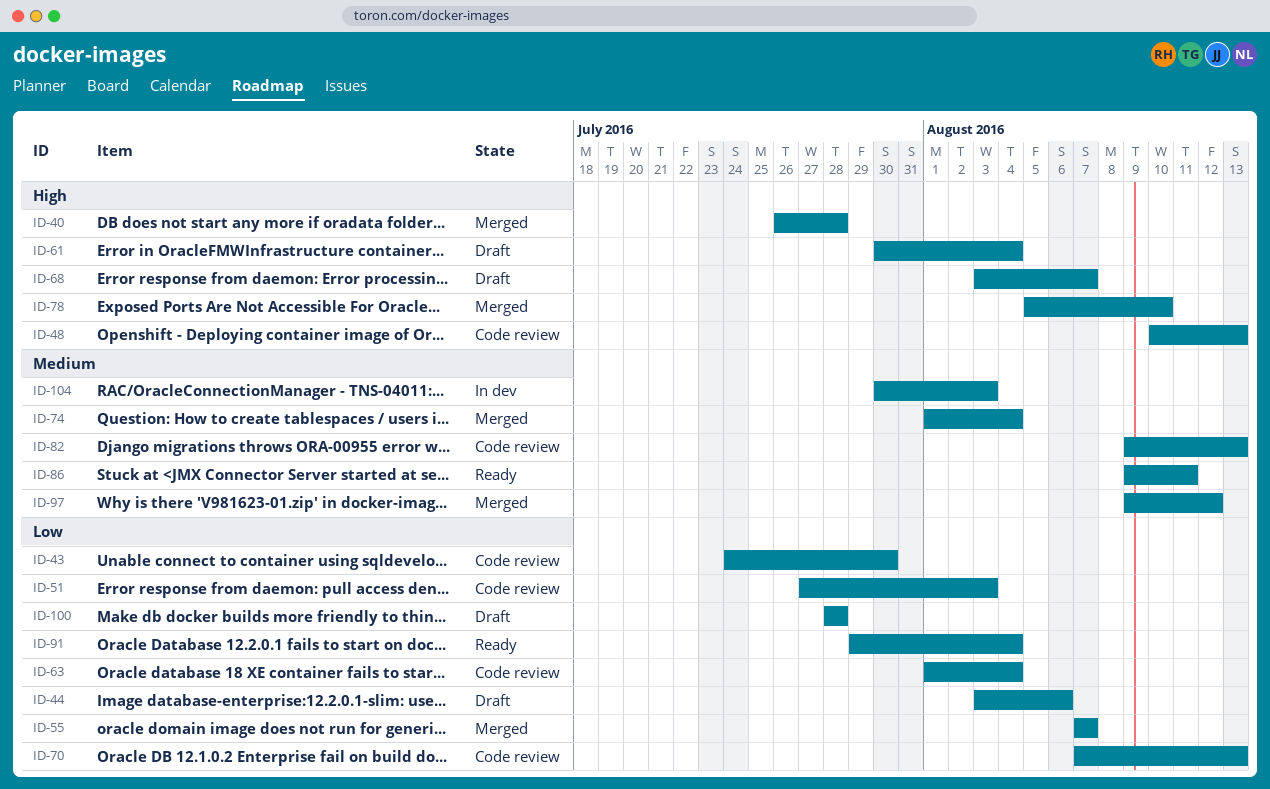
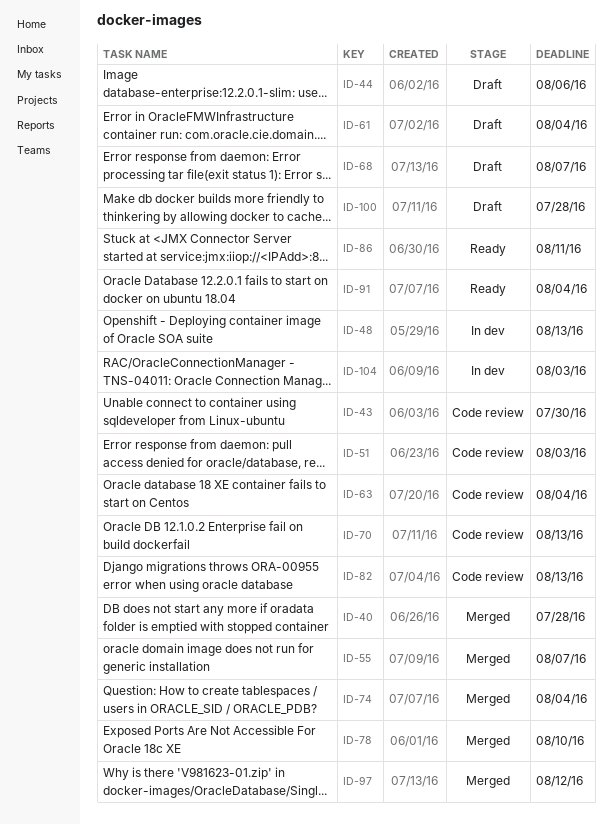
ID-48, status: Code review -> In dev

